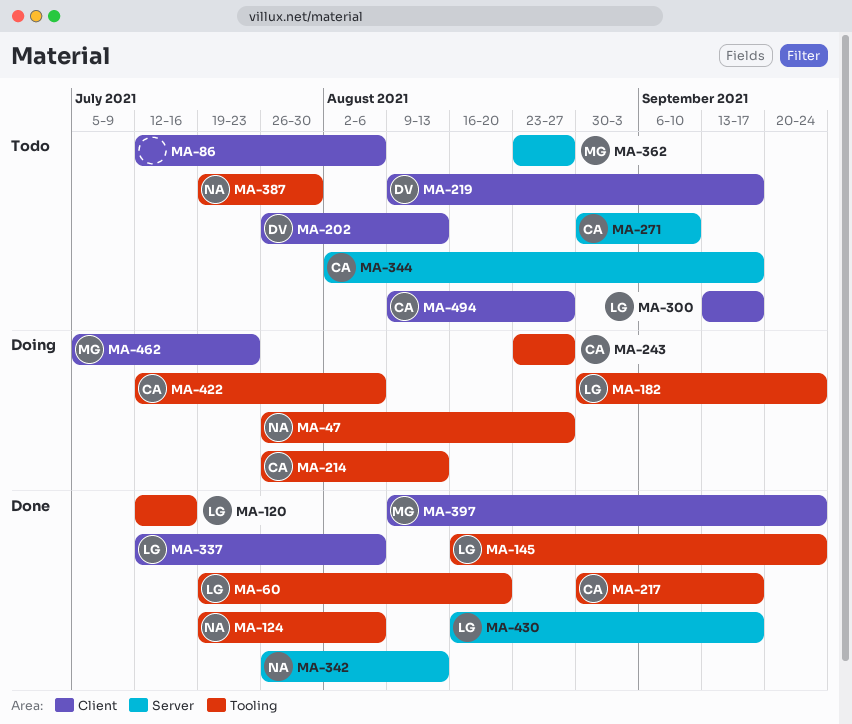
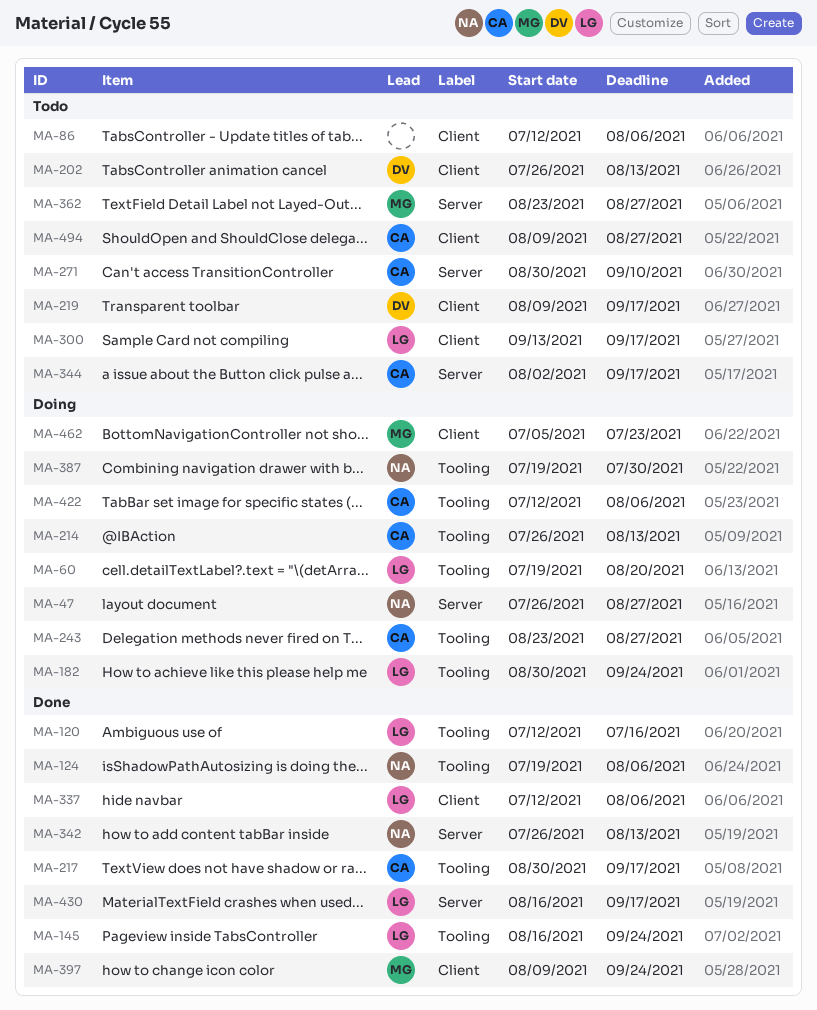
MA-47, label: Tooling -> Server
MA-60, status: Done -> Doing
MA-387, status: Todo -> Doing

